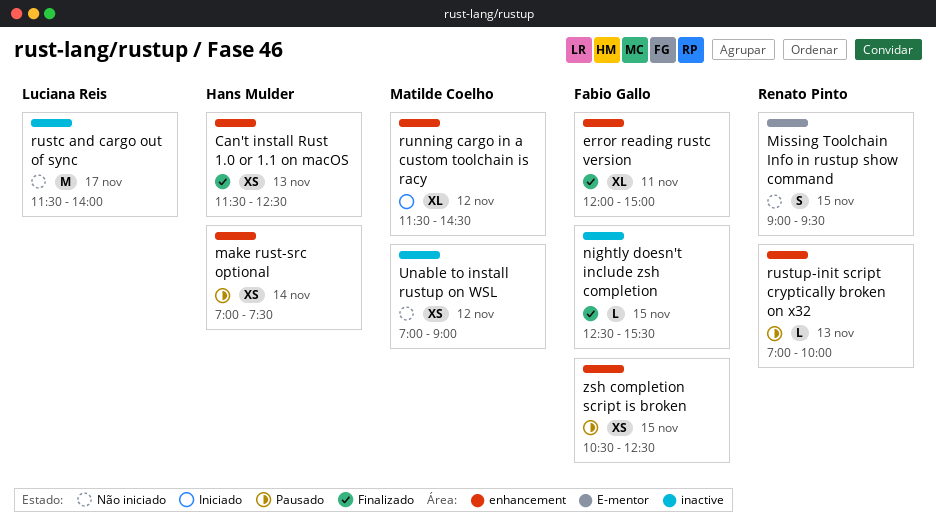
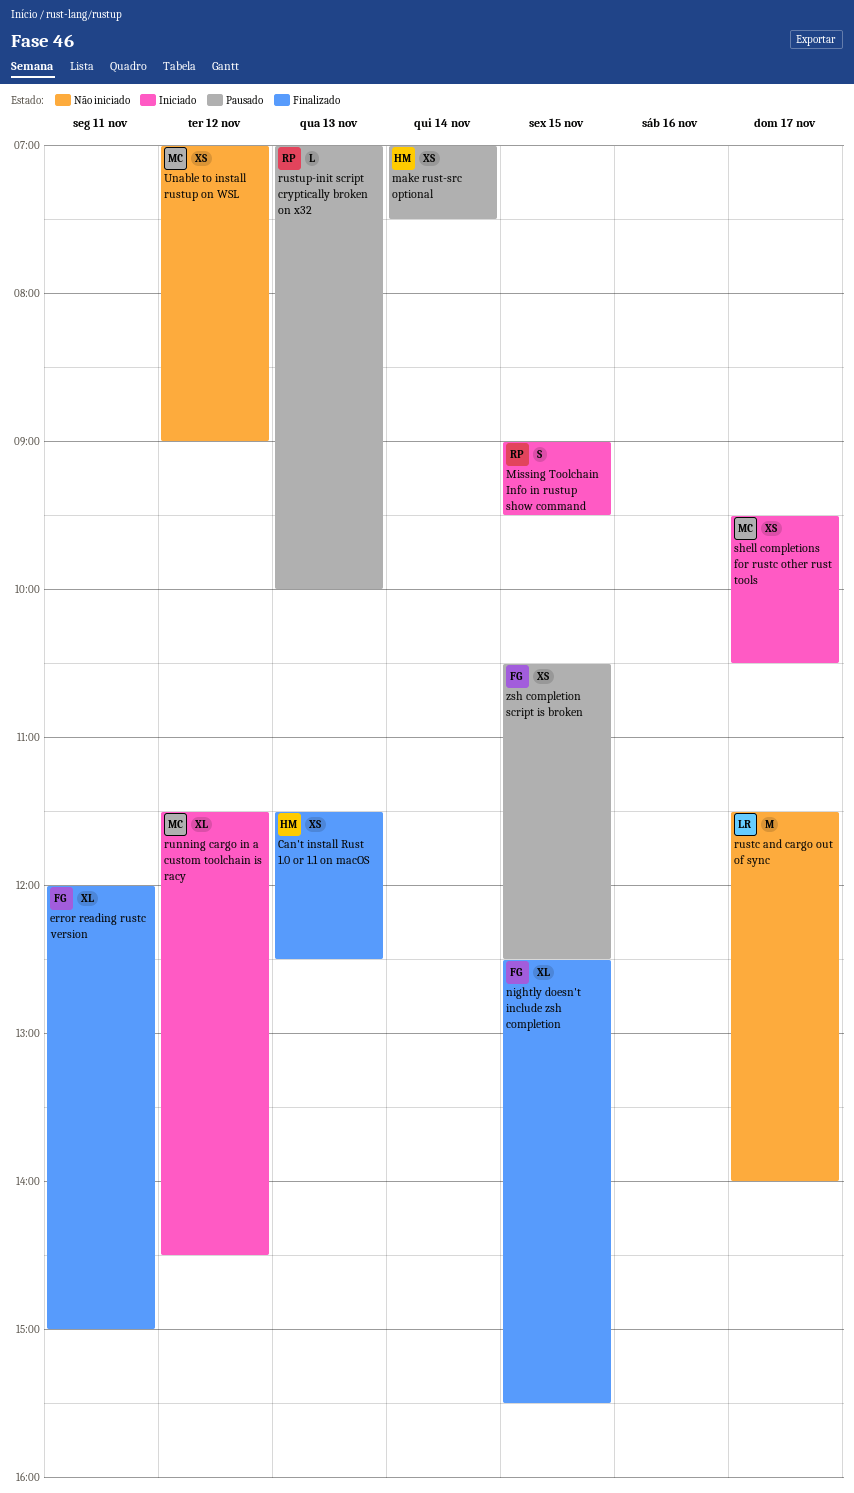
Missing Toolchain Info in rustup show command, status: Não iniciado -> Iniciado
nightly doesn't include zsh completion, estimate: L -> XL
shell completions for rustc other rust tools: none -> present

